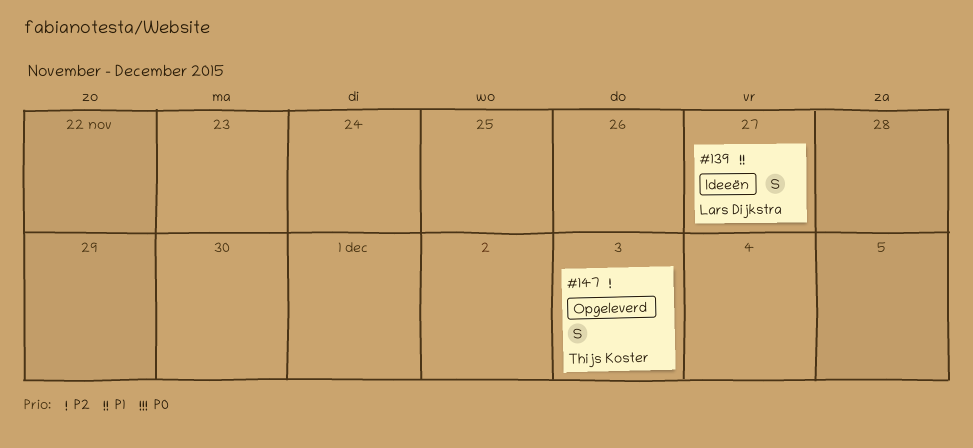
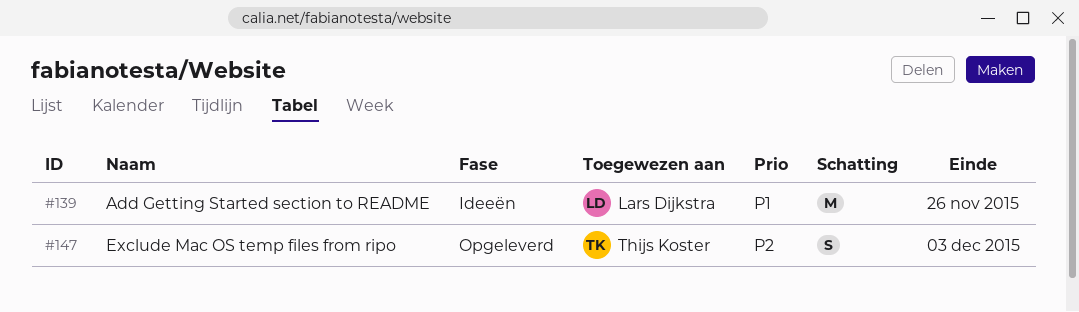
#139, estimate: S -> M
#139, due: Nov 27 -> Nov 26

